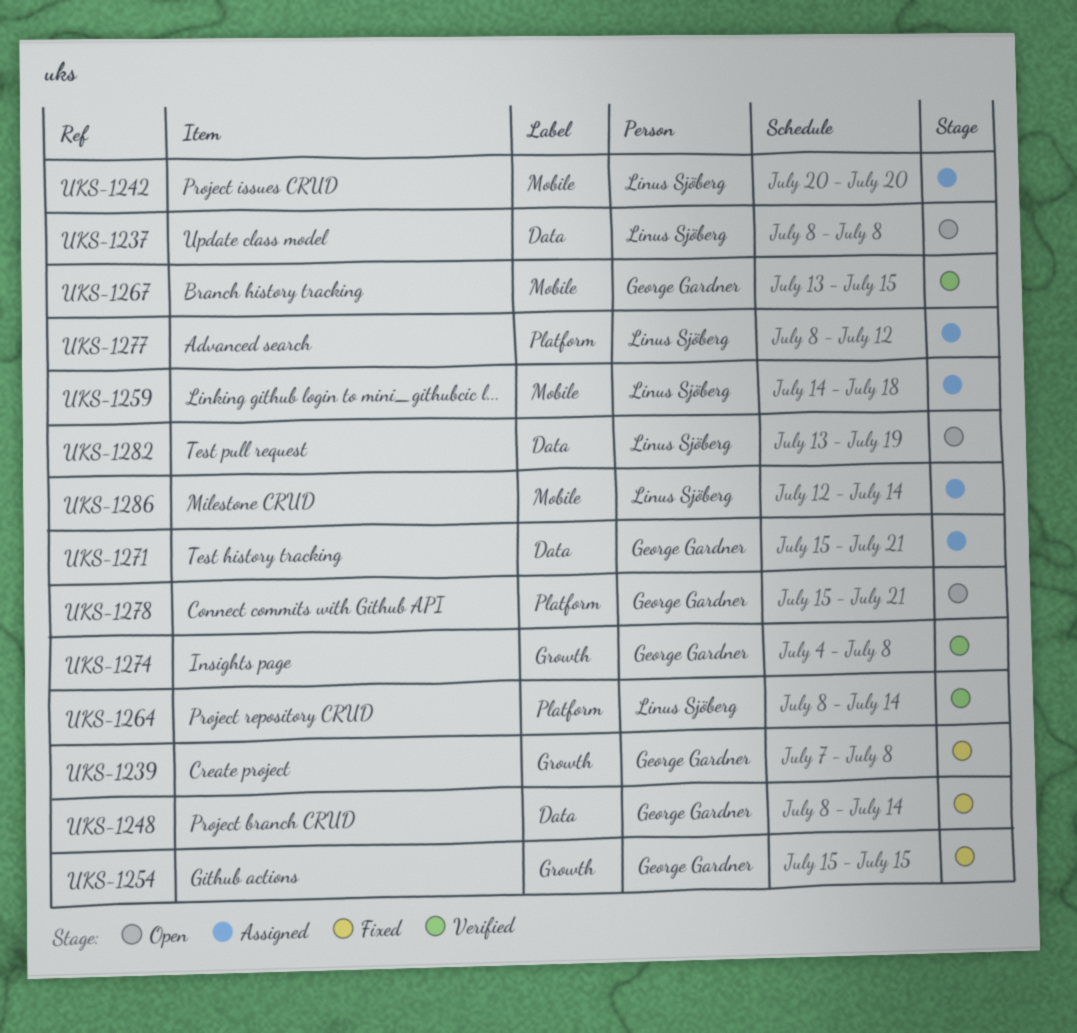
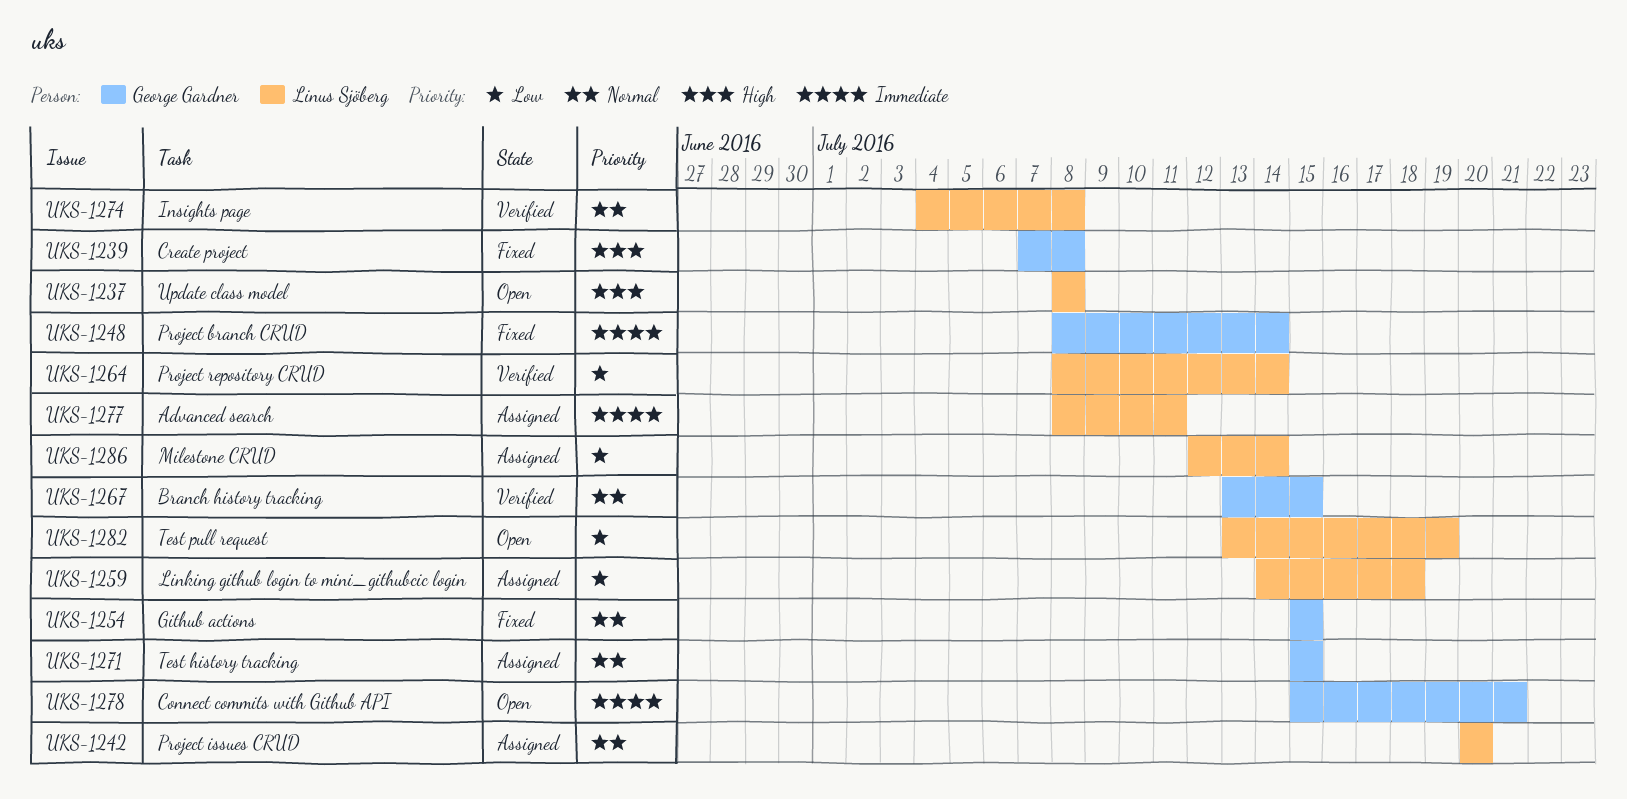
UKS-1271, due: Jul 21 -> Jul 15
UKS-1274, owner: George Gardner -> Linus Sjöberg
UKS-1277, due: Jul 12 -> Jul 11

